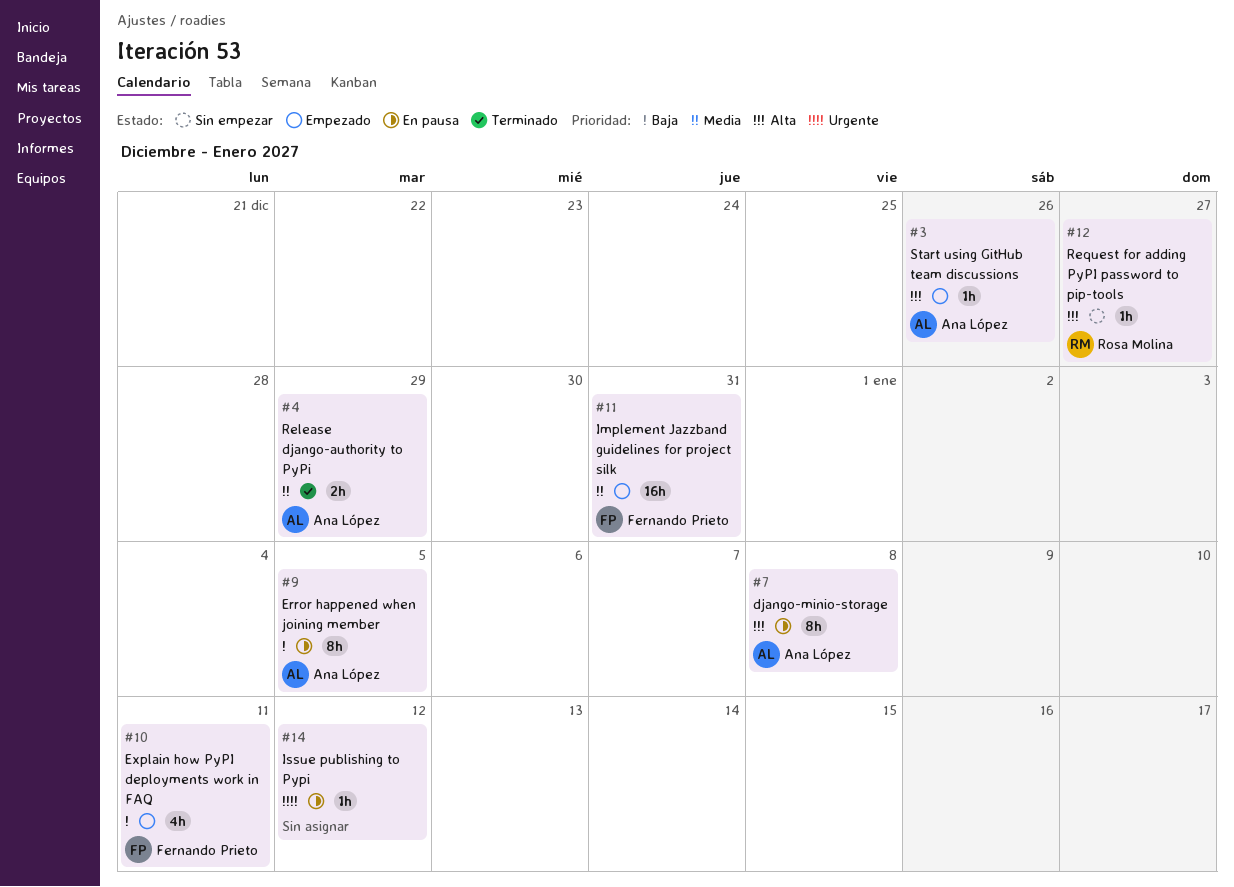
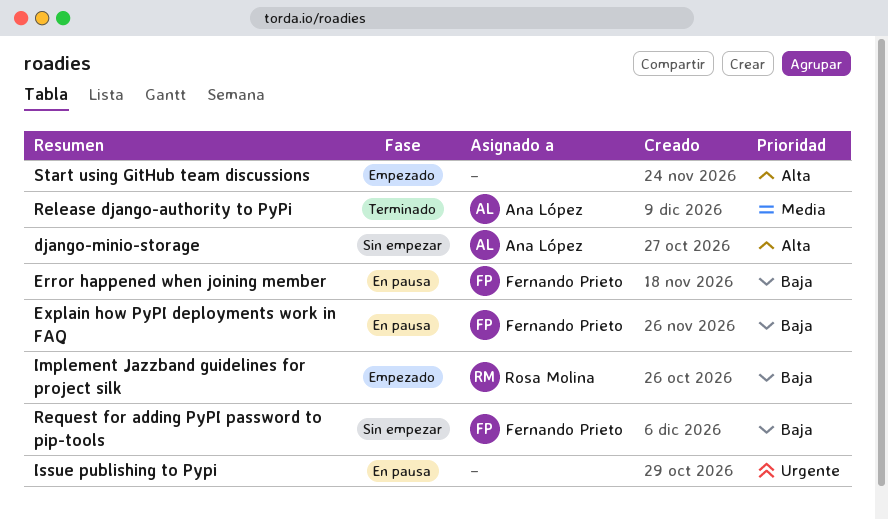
django-minio-storage, status: En pausa -> Sin empezar
Error happened when joining member, owner: Ana López -> Fernando Prieto
Explain how PyPI deployments work in FAQ, status: Empezado -> En pausa
Implement Jazzband guidelines for project silk, owner: Fernando Prieto -> Rosa Molina
Implement Jazzband guidelines for project silk, priority: Media -> Baja
Request for adding PyPI password to pip-tools, owner: Rosa Molina -> Fernando Prieto
Request for adding PyPI password to pip-tools, priority: Alta -> Baja
Start using GitHub team discussions, owner: Ana López -> none

